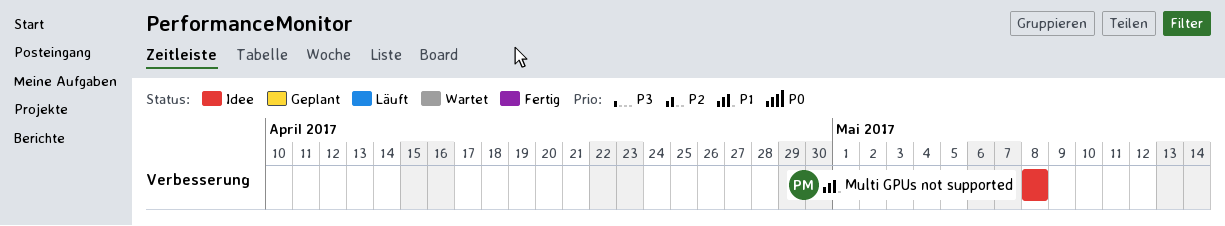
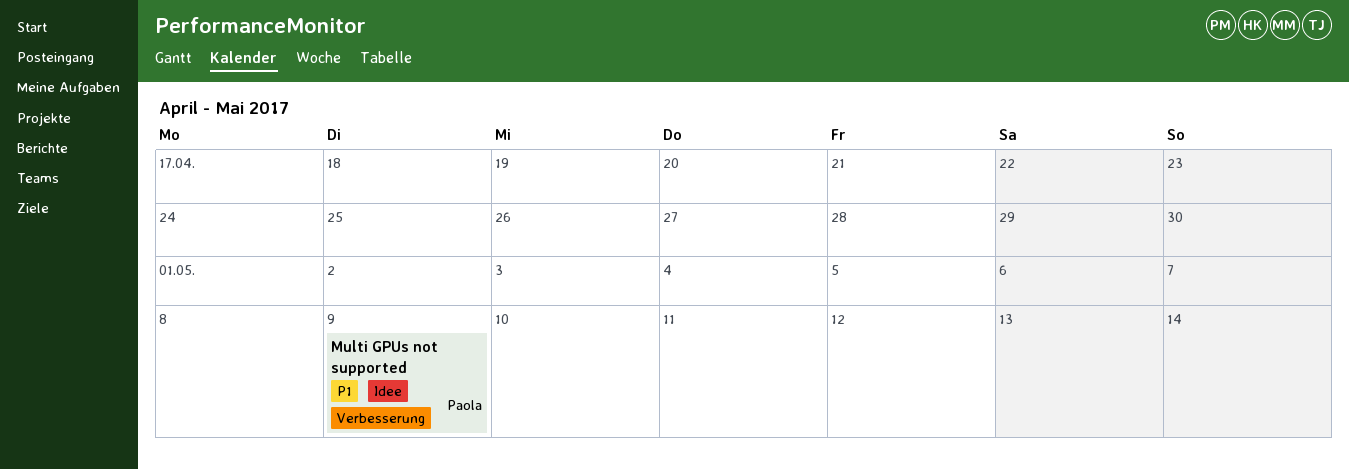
Multi GPUs not supported, due: May 8 -> May 9

